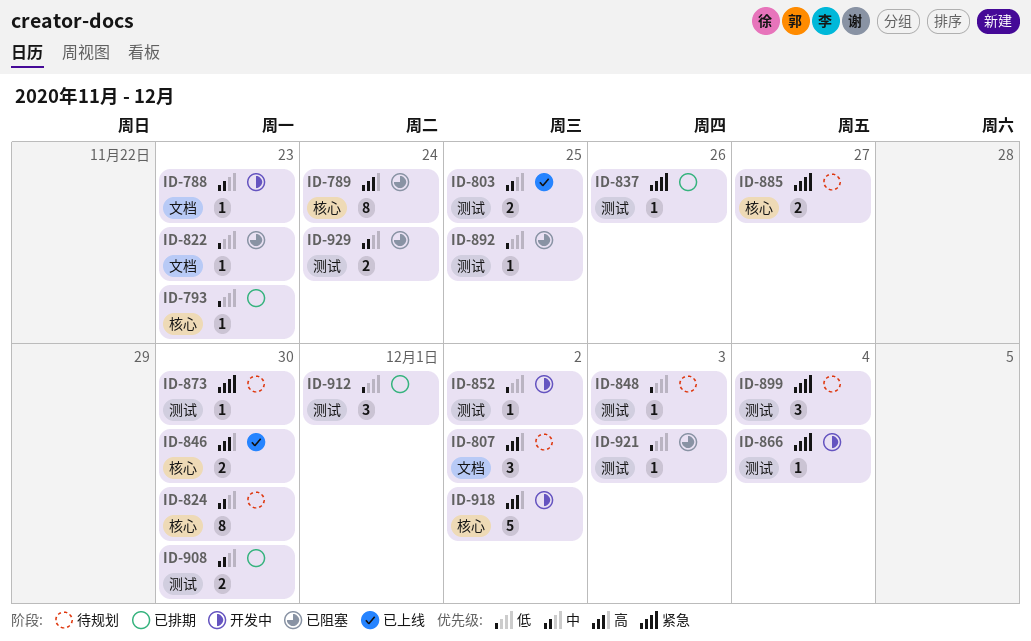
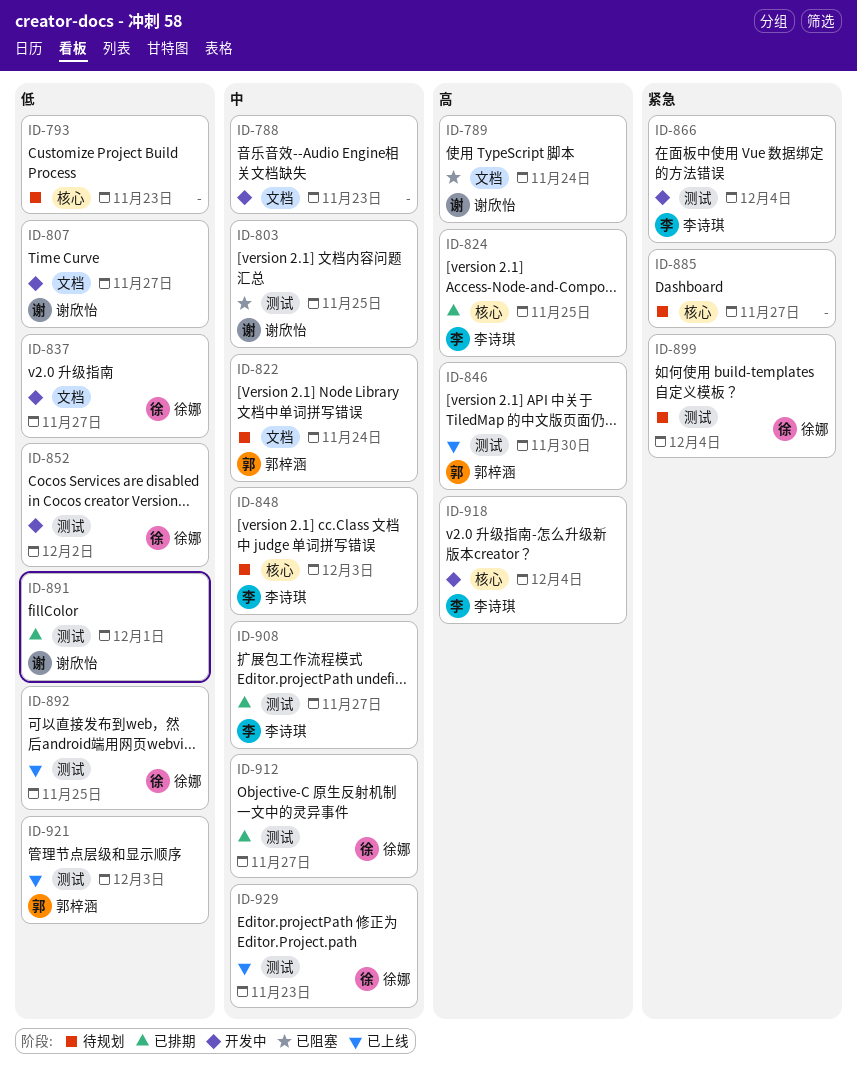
ID-789, label: 核心 -> 文档
ID-793, status: 已排期 -> 待规划
ID-803, status: 已上线 -> 已阻塞
ID-807, status: 待规划 -> 开发中
ID-807, priority: 高 -> 低
ID-807, due: Dec 2 -> Nov 27
ID-822, status: 已阻塞 -> 待规划
ID-822, priority: 低 -> 中
ID-822, due: Nov 23 -> Nov 24
ID-824, status: 待规划 -> 已排期
ID-824, priority: 中 -> 高
ID-824, due: Nov 30 -> Nov 25
ID-837, status: 已排期 -> 开发中
ID-837, priority: 紧急 -> 低
ID-837, label: 测试 -> 文档
ID-837, due: Nov 26 -> Nov 27
ID-846, label: 核心 -> 测试
ID-848, priority: 低 -> 中
ID-848, label: 测试 -> 核心
ID-873: present -> none
ID-891: none -> present
ID-892, status: 已阻塞 -> 已上线
ID-908, due: Nov 30 -> Nov 27
ID-912, priority: 低 -> 中
ID-912, due: Dec 1 -> Nov 27
ID-918, due: Dec 2 -> Dec 4
ID-921, status: 已阻塞 -> 已上线
ID-929, status: 已阻塞 -> 已上线
ID-929, due: Nov 24 -> Nov 23

